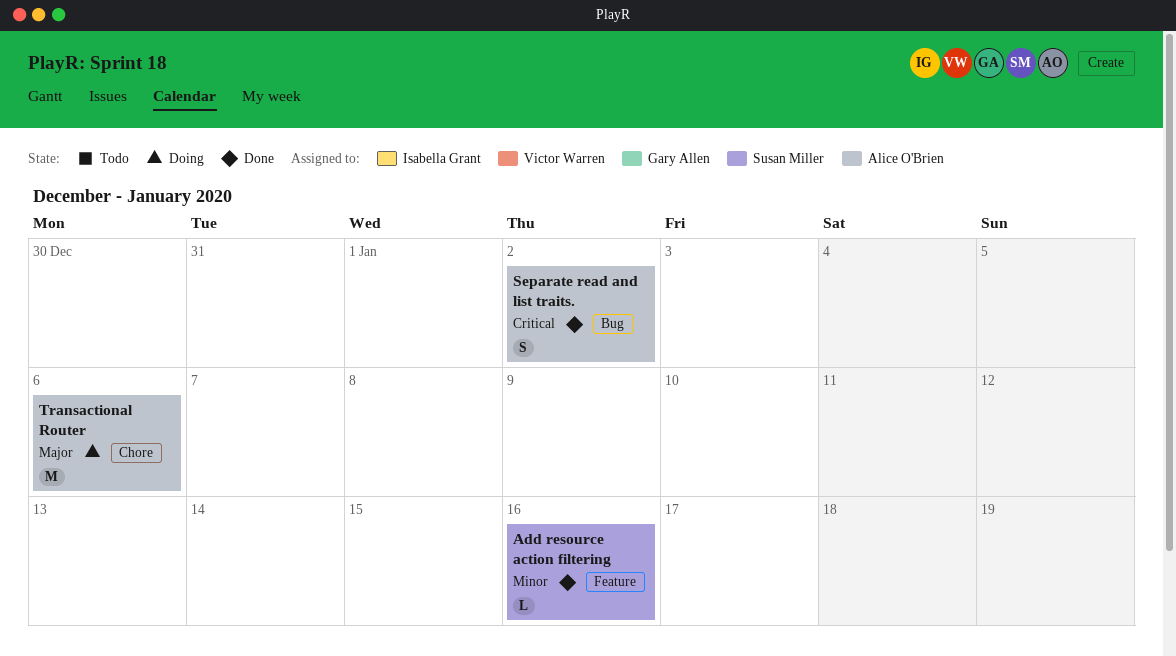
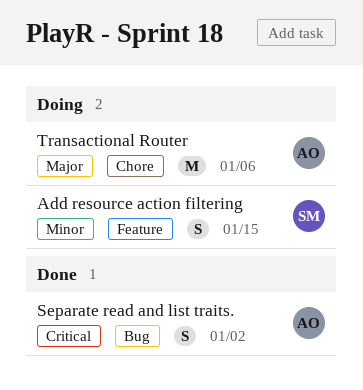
Add resource action filtering, status: Done -> Doing
Add resource action filtering, estimate: L -> S
Add resource action filtering, due: Jan 16 -> Jan 15

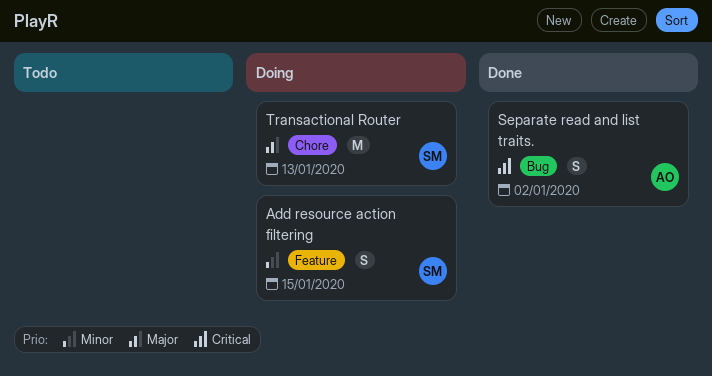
Transactional Router, owner: AO -> SM
Transactional Router, due: Jan 6 -> Jan 13

